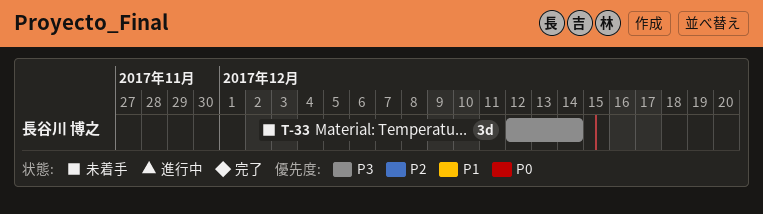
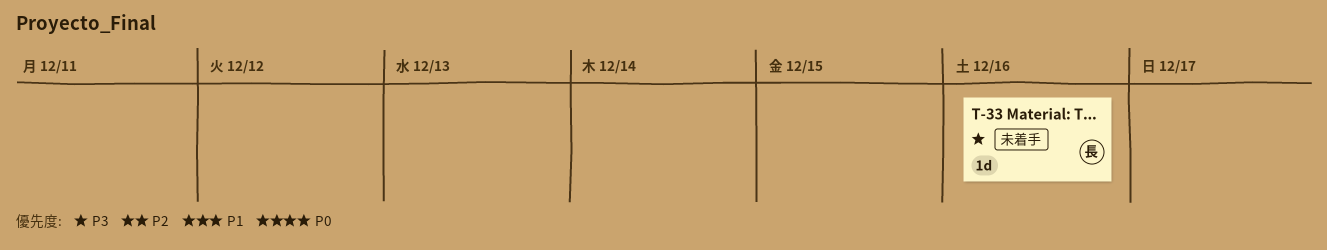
T-33, estimate: 3d -> 1d
T-33, due: Dec 14 -> Dec 16

